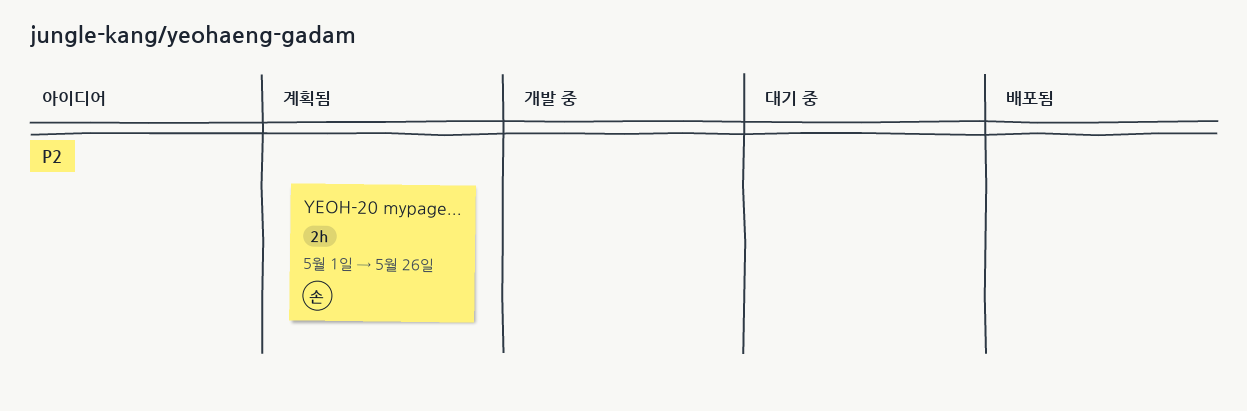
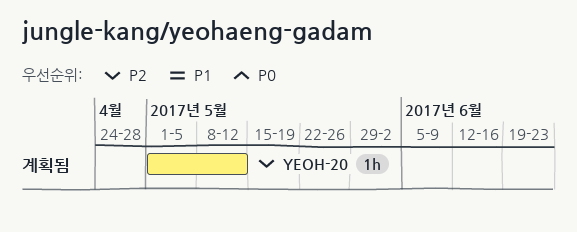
YEOH-20, estimate: 2h -> 1h
YEOH-20, due: May 26 -> May 12

